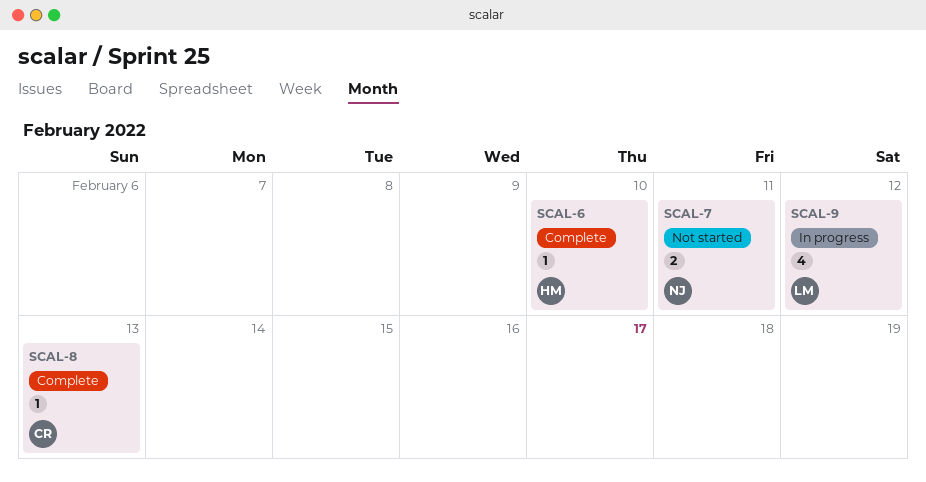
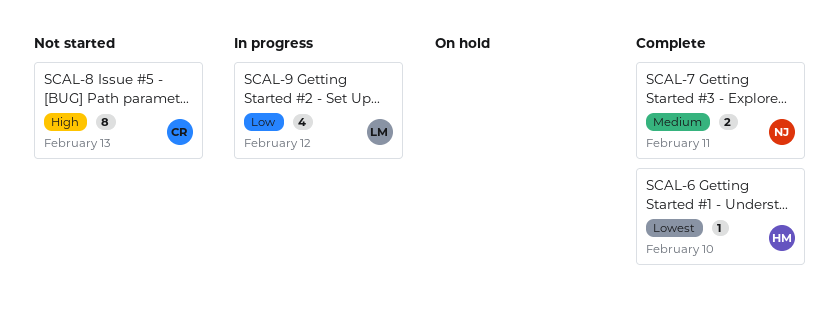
SCAL-7, status: Not started -> Complete
SCAL-8, status: Complete -> Not started
SCAL-8, estimate: 1 -> 8

